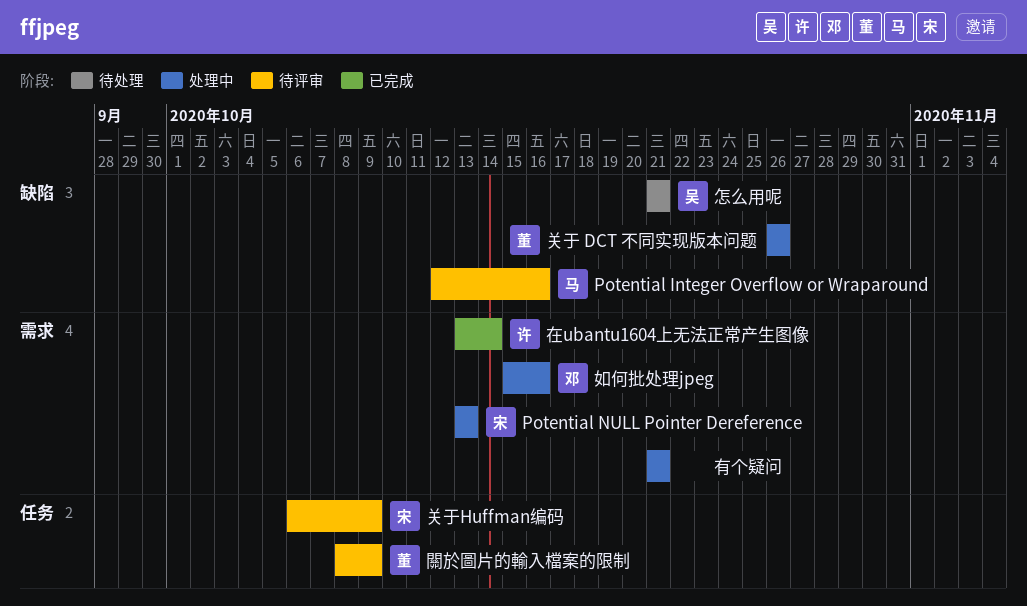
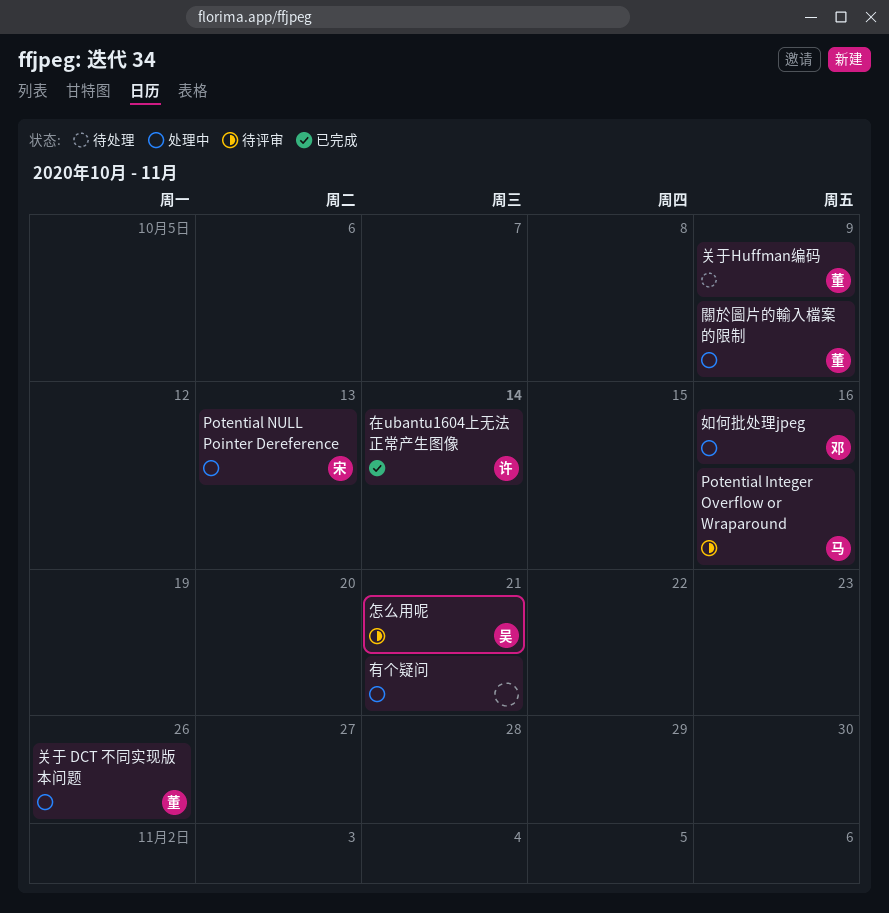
关于Huffman编码, status: 待评审 -> 待处理
关于Huffman编码, owner: 宋 -> 董
怎么用呢, status: 待处理 -> 待评审
關於圖片的輸入檔案的限制, status: 待评审 -> 处理中

